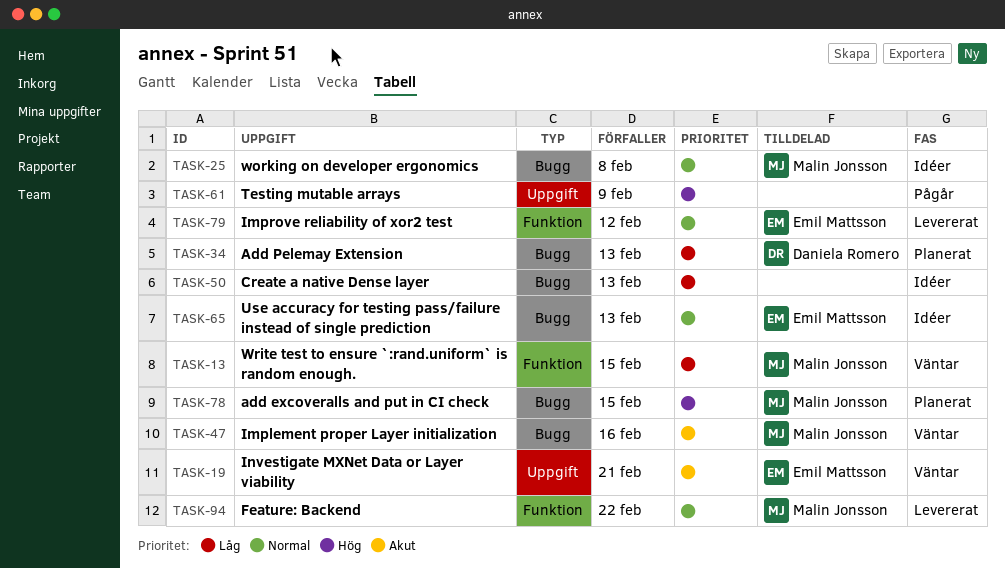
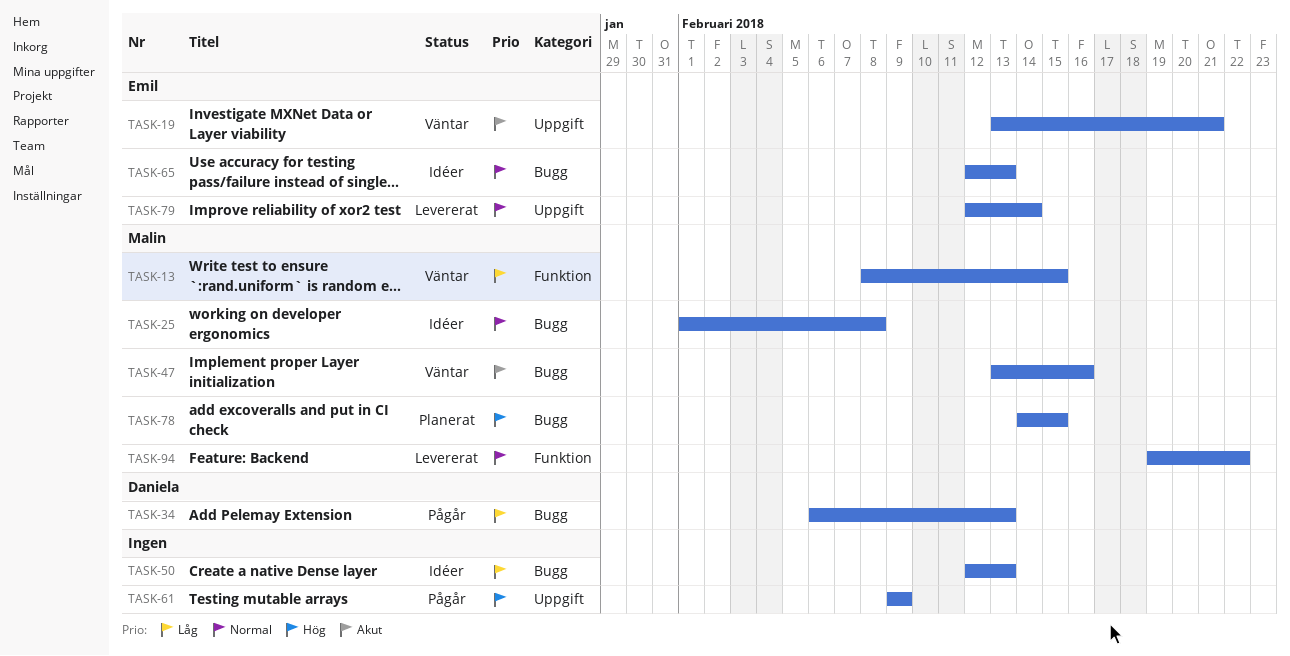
TASK-34, status: Planerat -> Pågår
TASK-79, label: Funktion -> Uppgift
TASK-79, due: Feb 12 -> Feb 14

